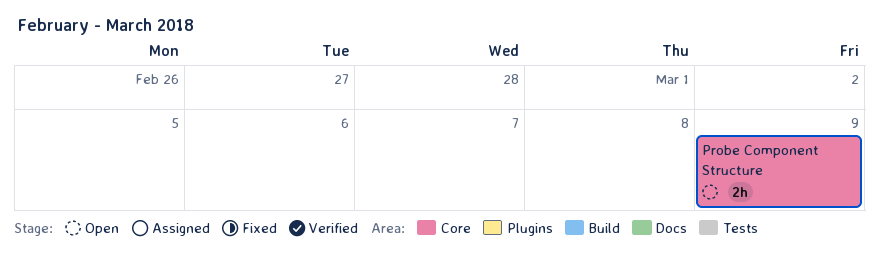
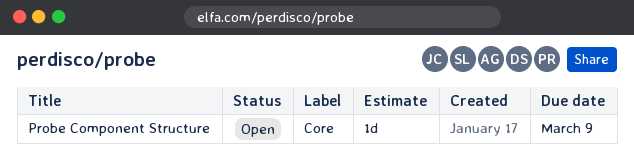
Probe Component Structure, estimate: 2h -> 1d

